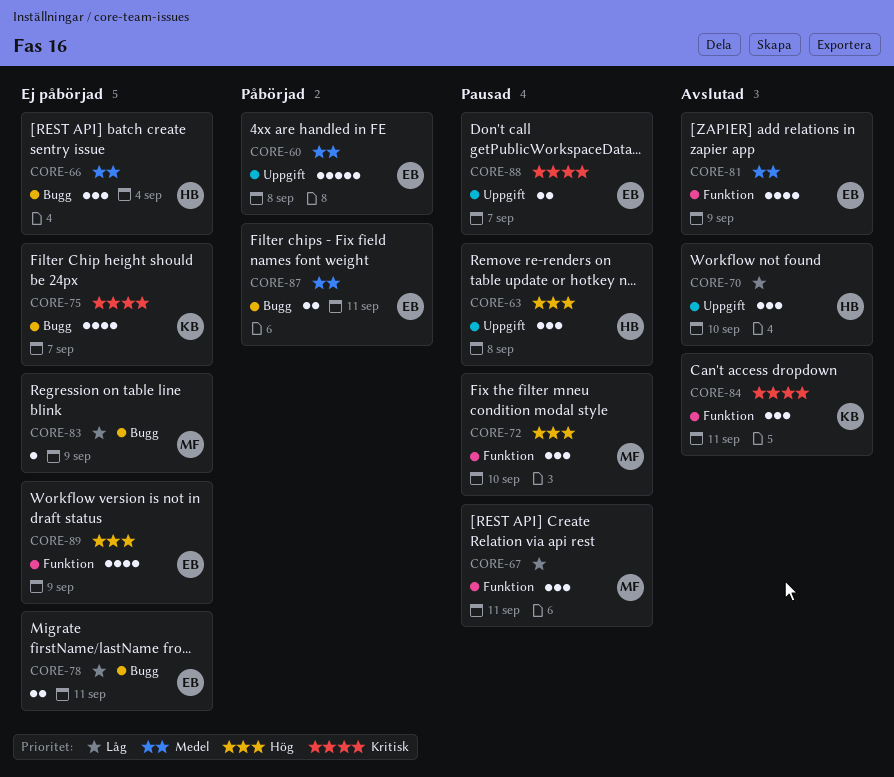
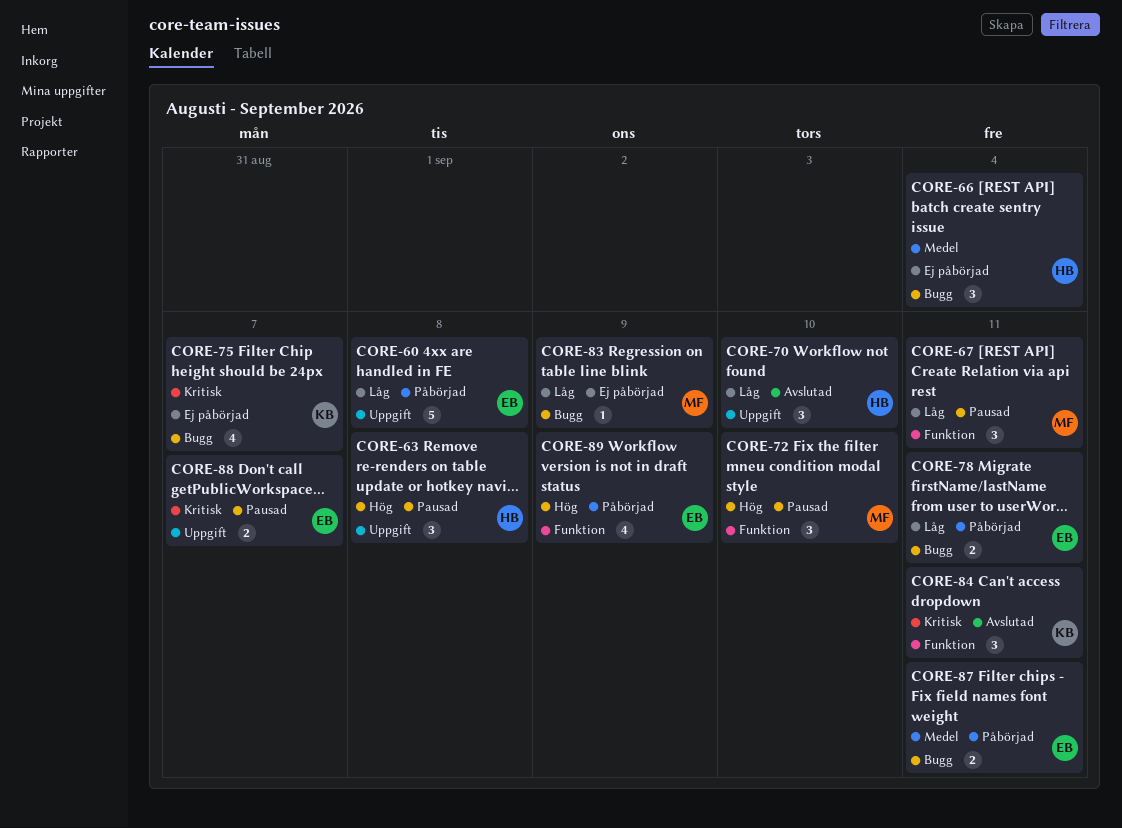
CORE-60, priority: Medel -> Låg
CORE-78, status: Ej påbörjad -> Påbörjad
CORE-81: present -> none
CORE-89, status: Ej påbörjad -> Påbörjad

